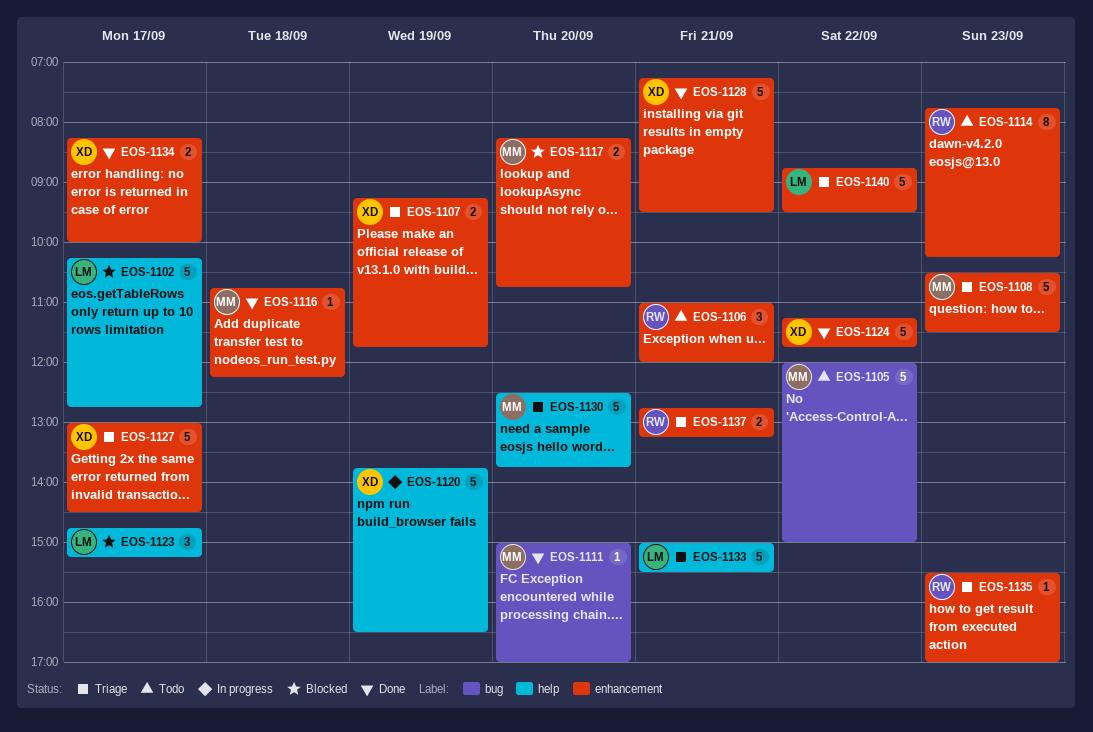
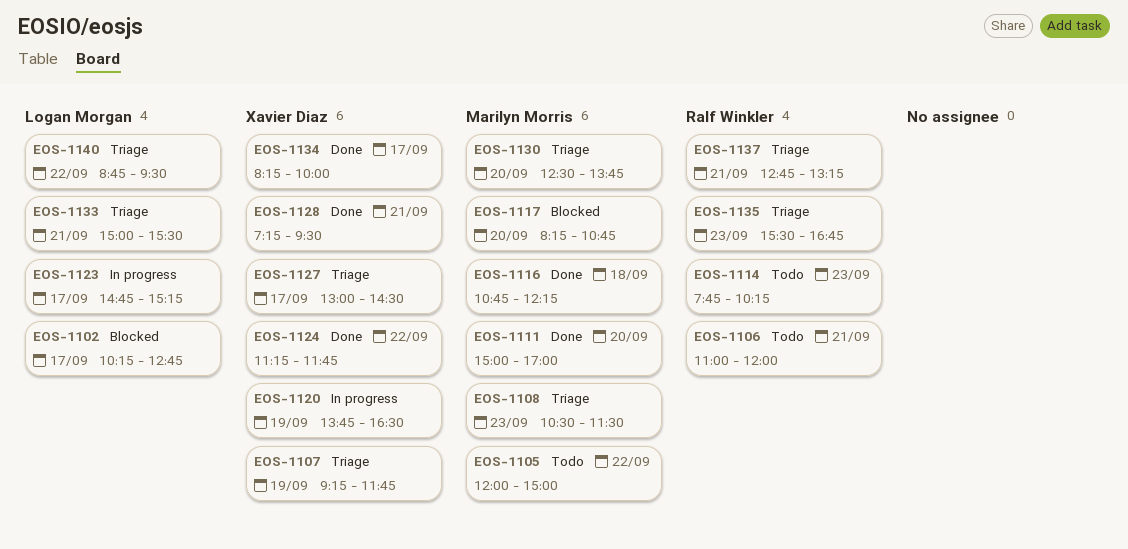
EOS-1123, status: Blocked -> In progress
EOS-1135, ends: 17:00 -> 16:45

